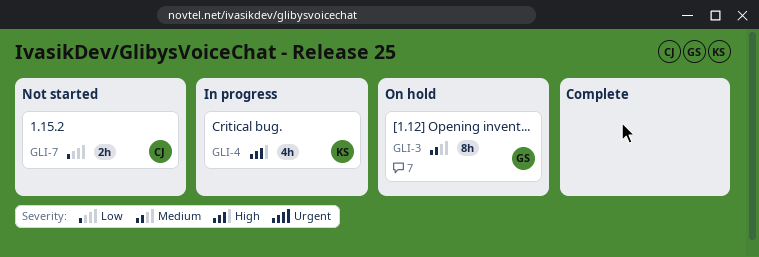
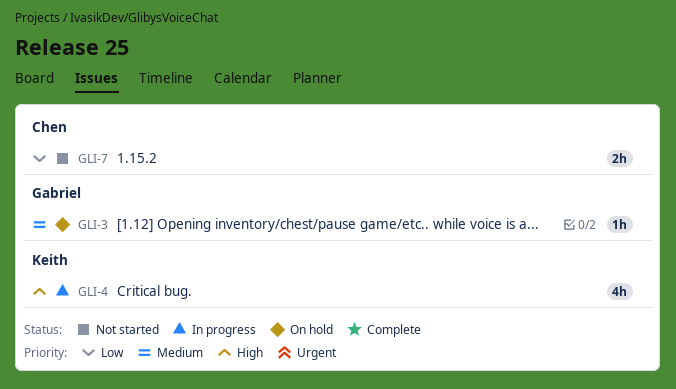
GLI-3, estimate: 8h -> 1h

